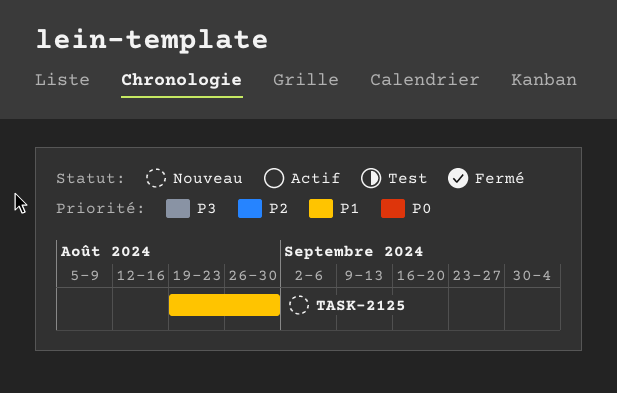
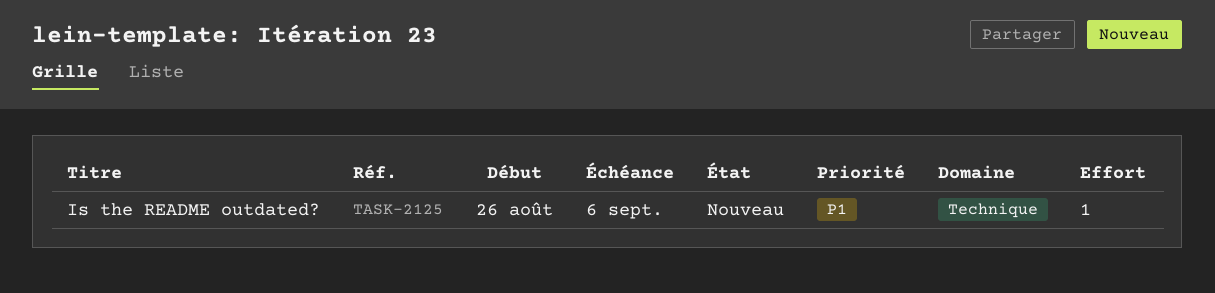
TASK-2125, start: Aug 19 -> Aug 26
TASK-2125, due: Aug 30 -> Sep 6

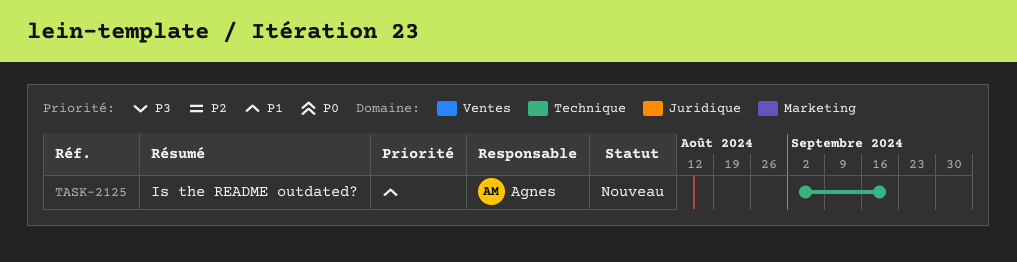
TASK-2125, start: Aug 26 -> Sep 2
TASK-2125, due: Sep 6 -> Sep 20

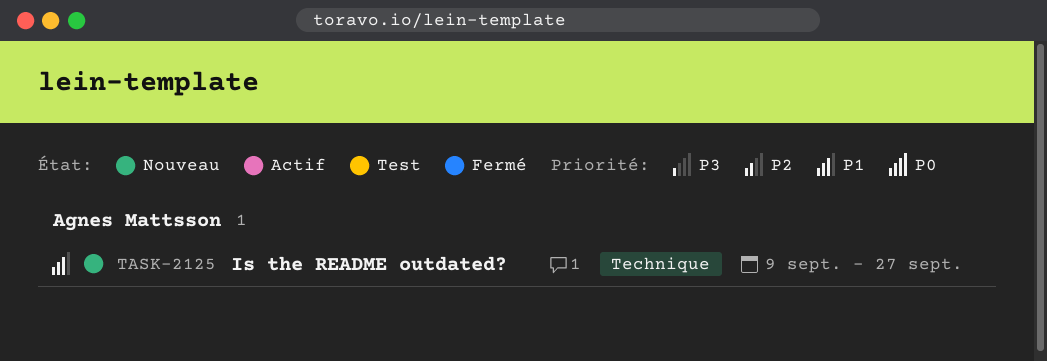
TASK-2125, start: Sep 2 -> Sep 9
TASK-2125, due: Sep 20 -> Sep 27

